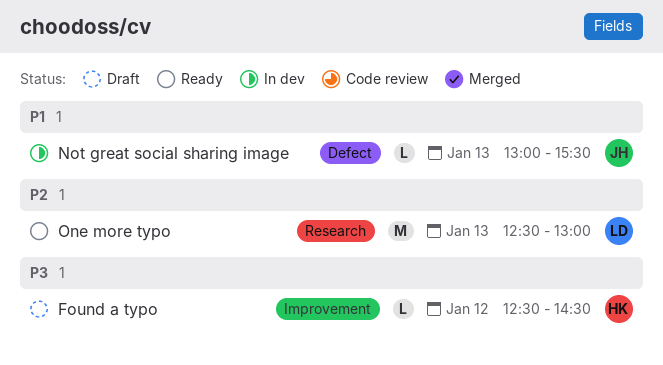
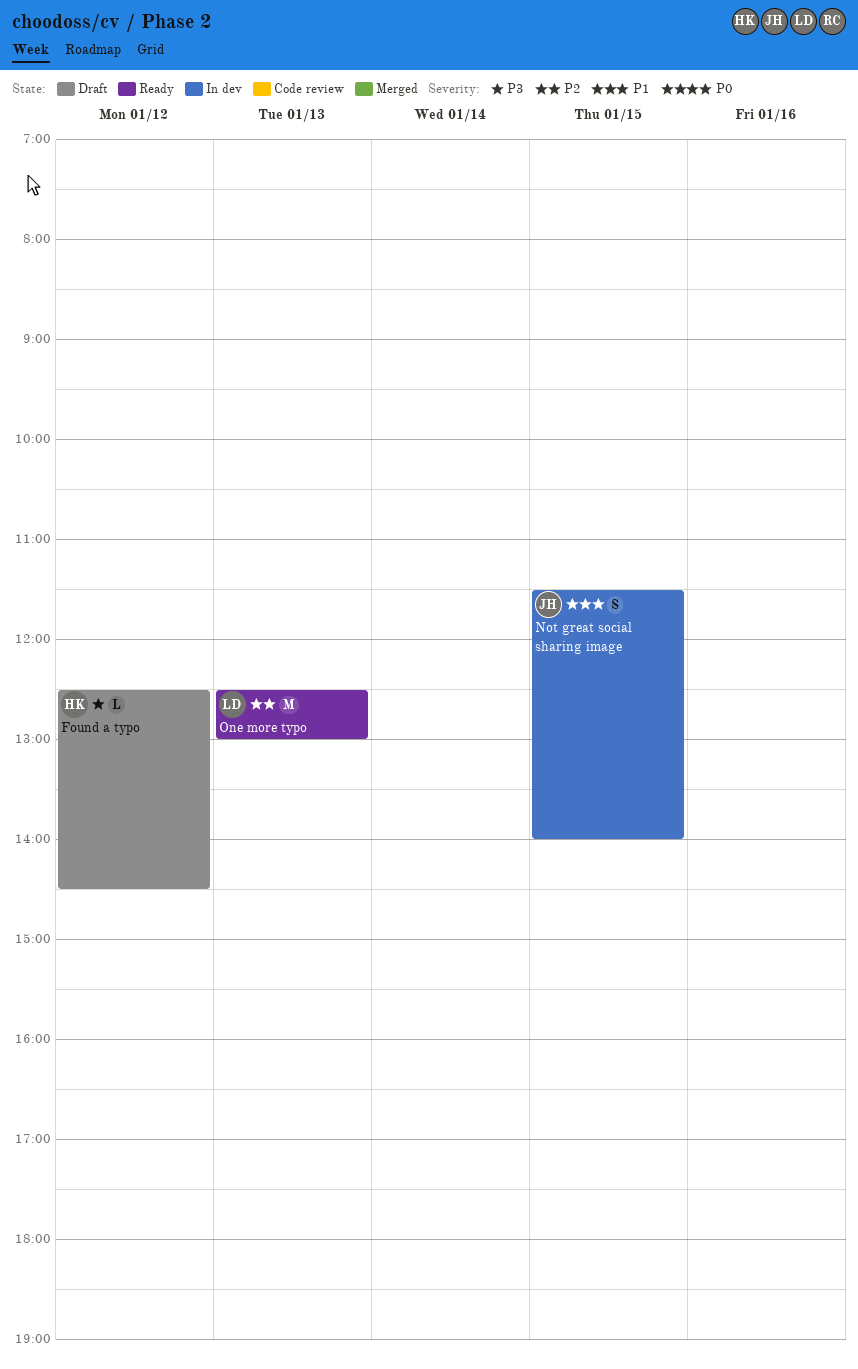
Not great social sharing image, estimate: L -> S
Not great social sharing image, day: Jan 13 -> Jan 15
Not great social sharing image, begins: 13:00 -> 11:30
Not great social sharing image, ends: 15:30 -> 14:00

